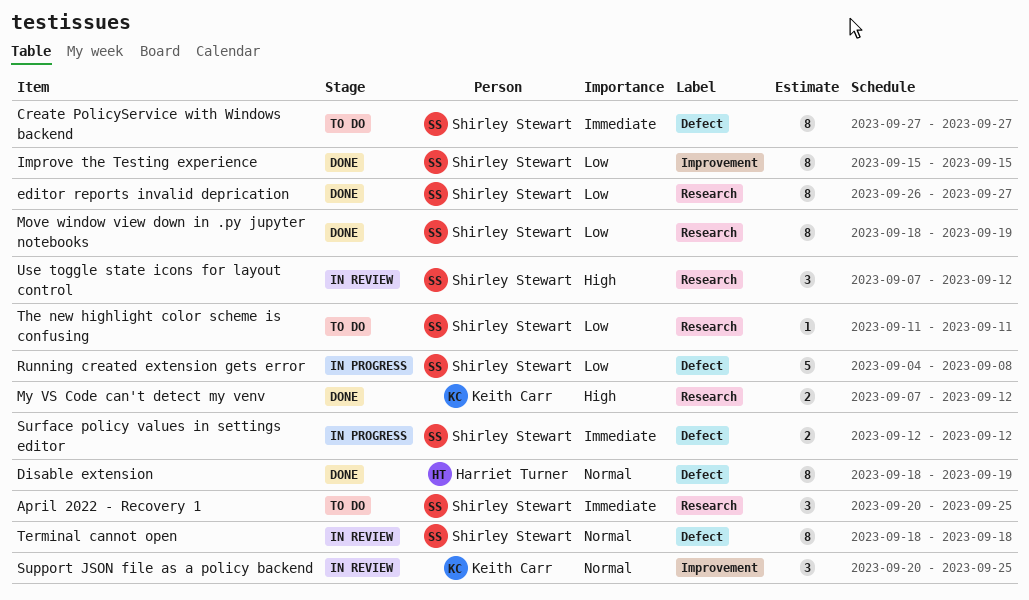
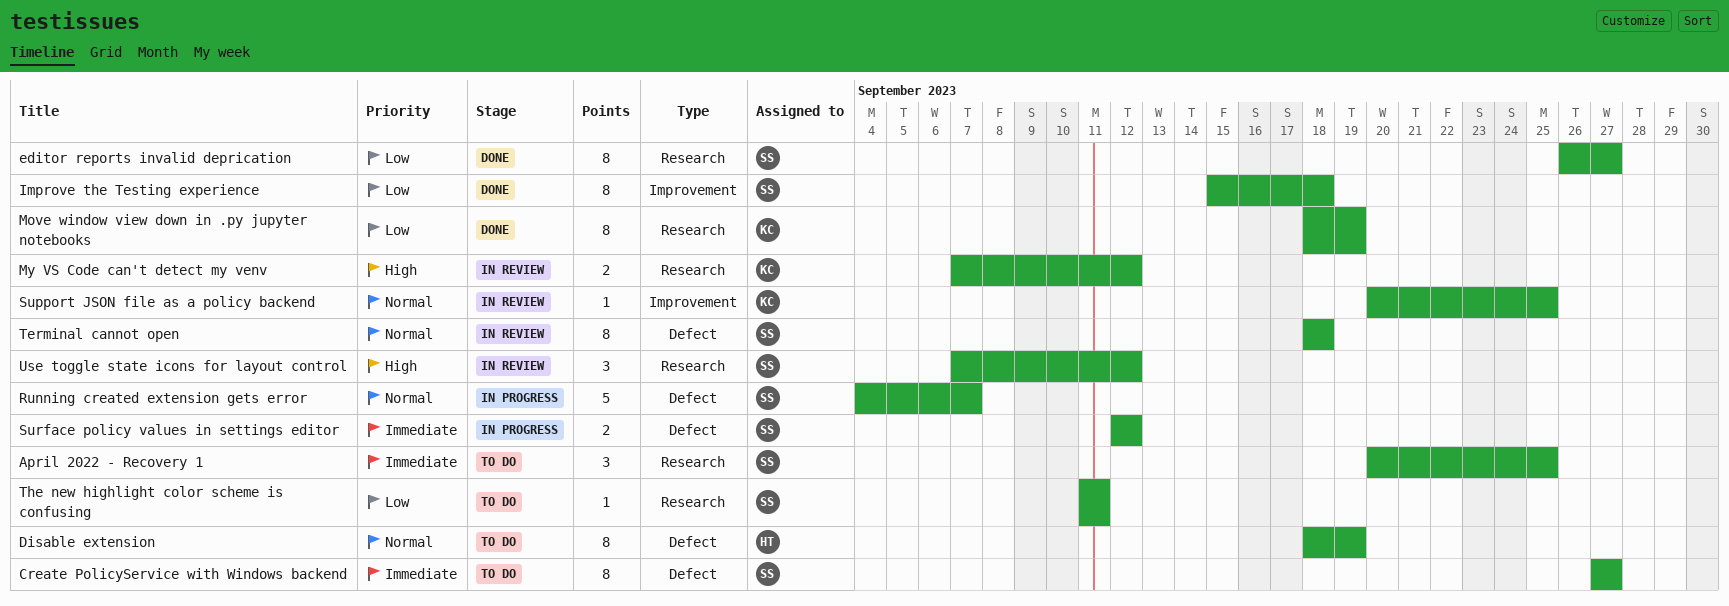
Disable extension, status: Done -> To do
Improve the Testing experience, due: Sep 15 -> Sep 18
Move window view down in .py jupyter notebooks, owner: Shirley Stewart -> Keith Carr
My VS Code can't detect my venv, status: Done -> In review
Running created extension gets error, priority: Low -> Normal
Running created extension gets error, due: Sep 8 -> Sep 7
Support JSON file as a policy backend, estimate: 3 -> 1

